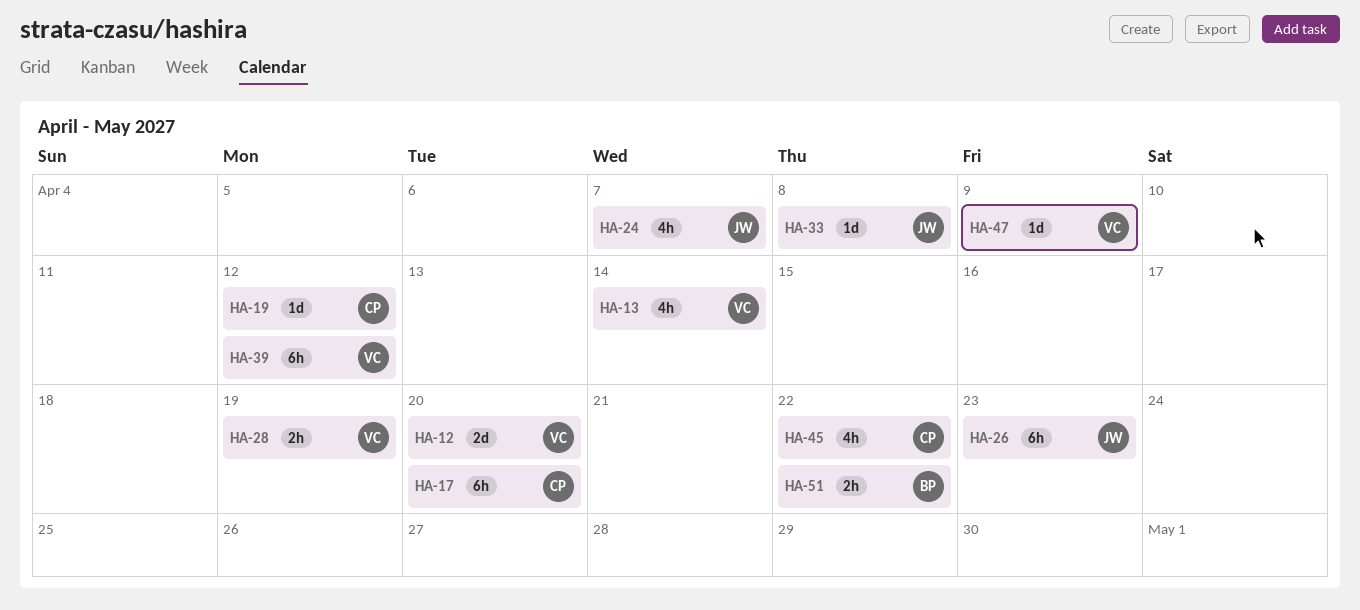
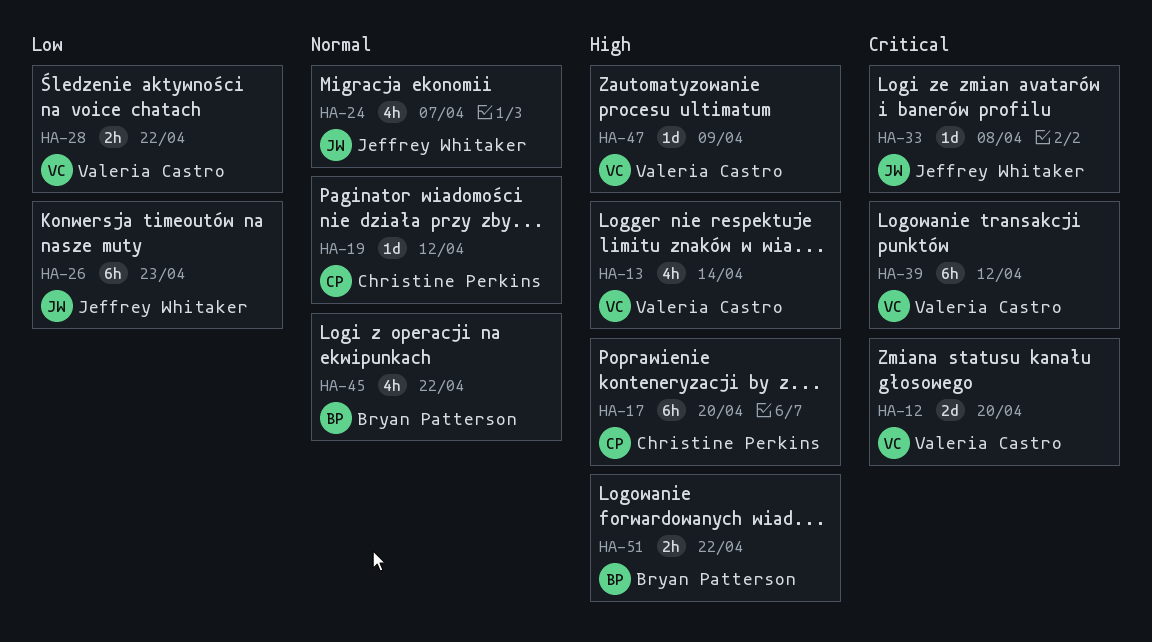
HA-28, due: Apr 19 -> Apr 22
HA-45, owner: Christine Perkins -> Bryan Patterson

